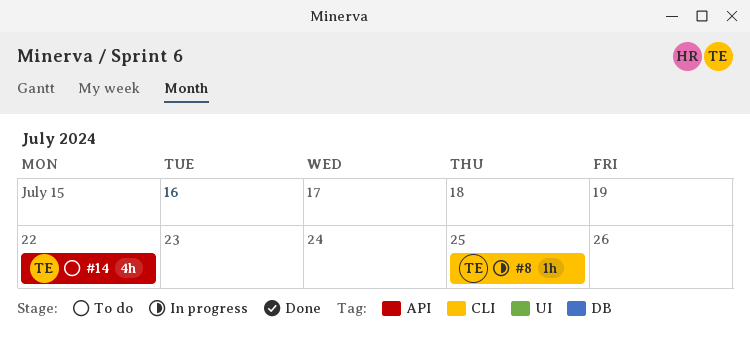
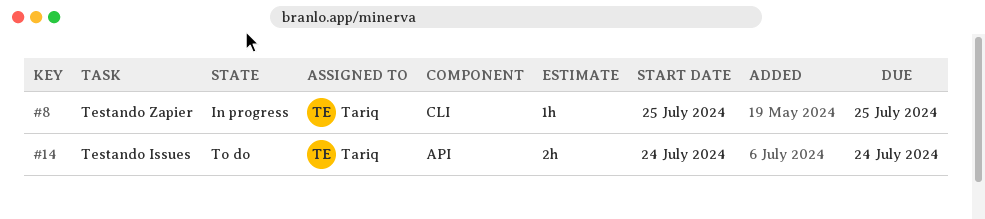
#14, estimate: 4h -> 2h
#14, start: Jul 22 -> Jul 24
#14, due: Jul 22 -> Jul 24

